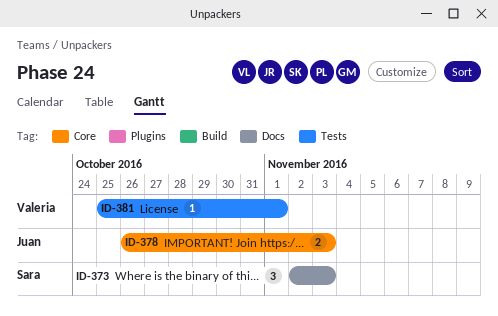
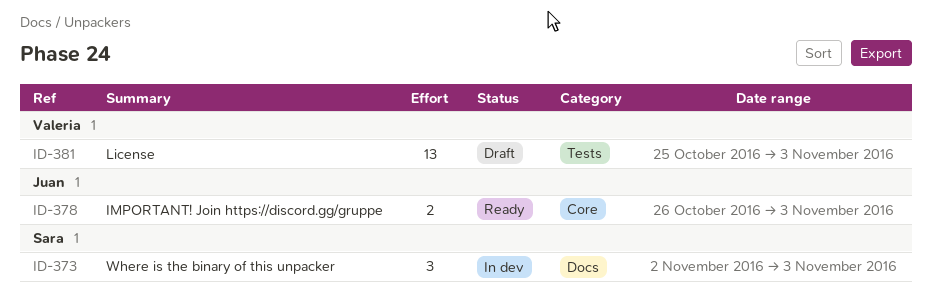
ID-381, estimate: 1 -> 13
ID-381, due: Nov 1 -> Nov 3

